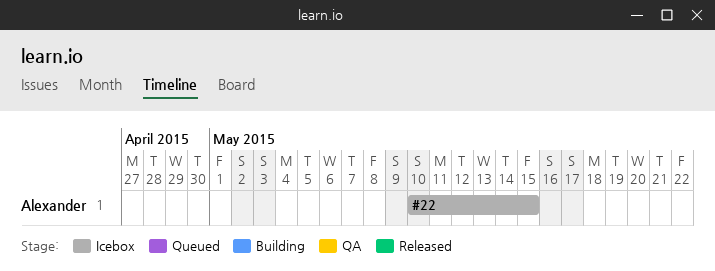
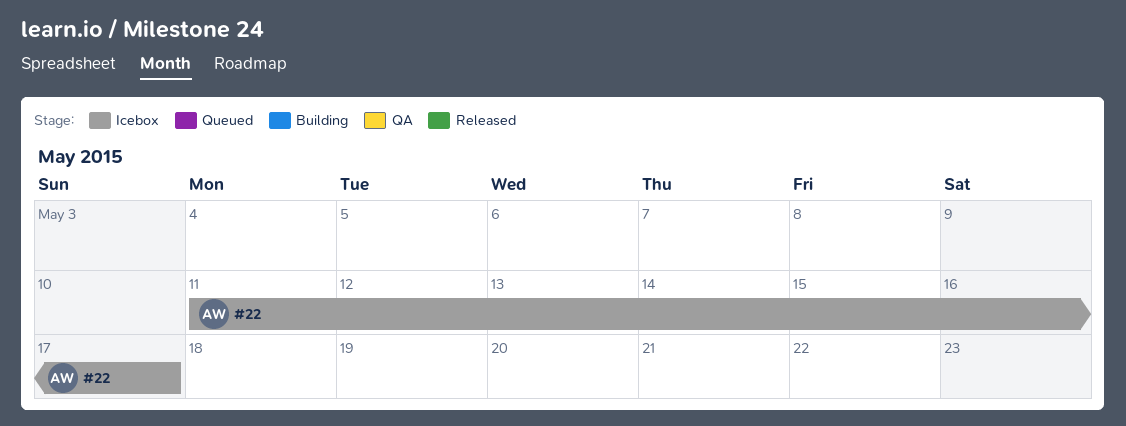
#22, start: May 10 -> May 11
#22, due: May 15 -> May 17

